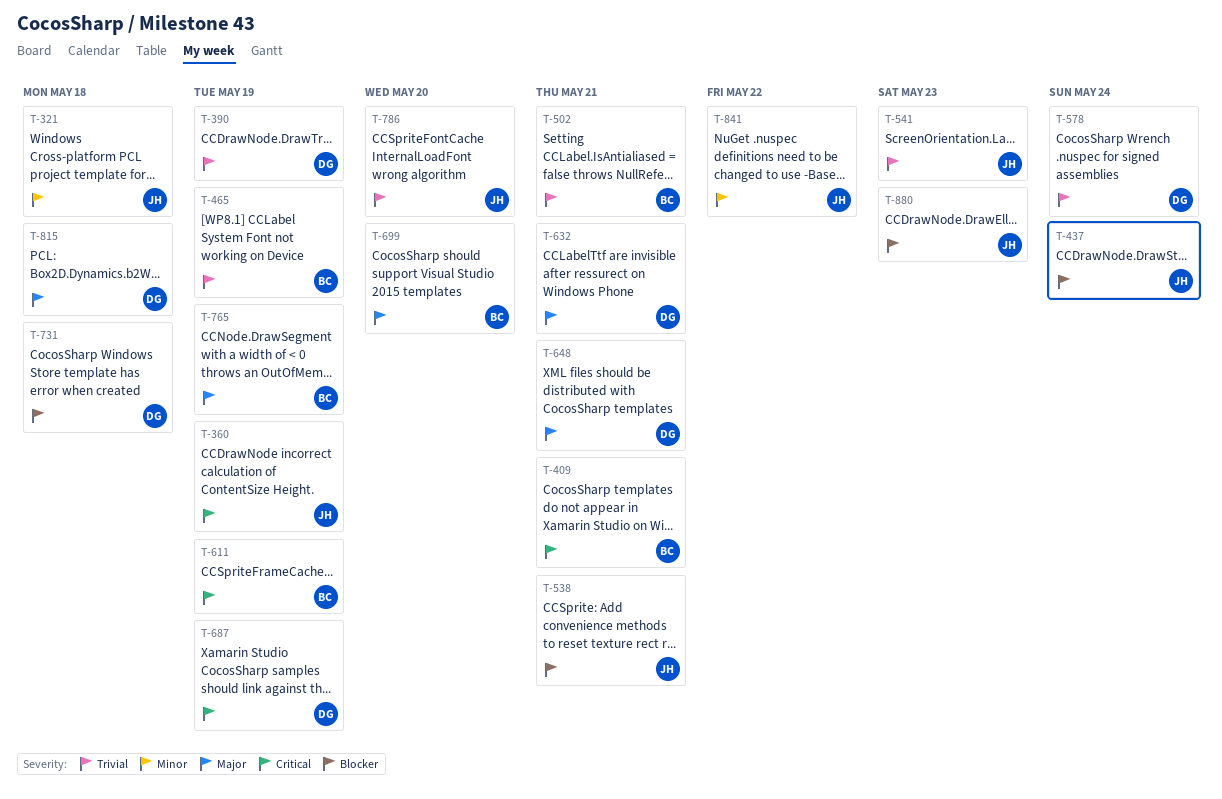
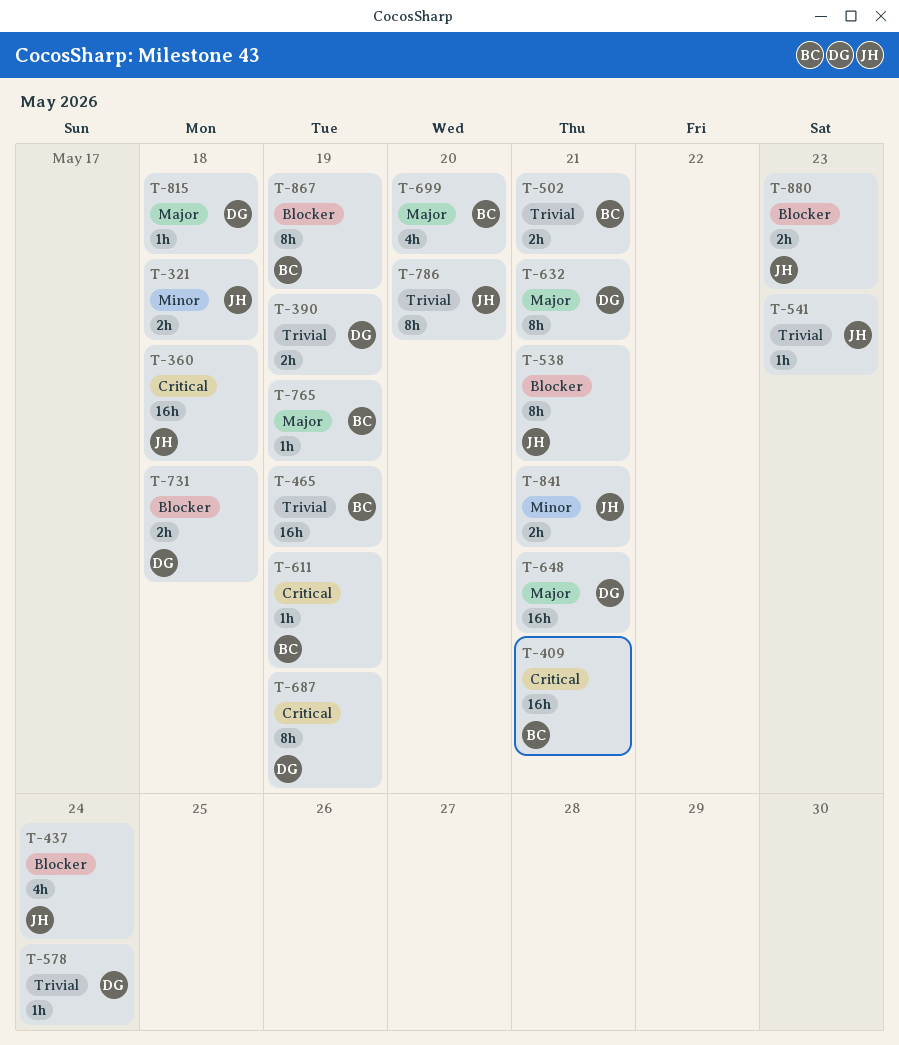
T-360, due: May 19 -> May 18
T-841, due: May 22 -> May 21
T-867: none -> present

